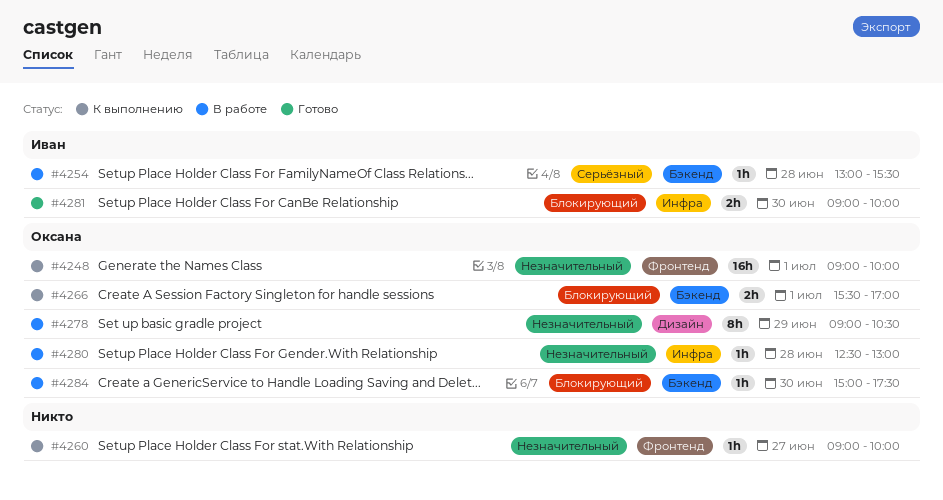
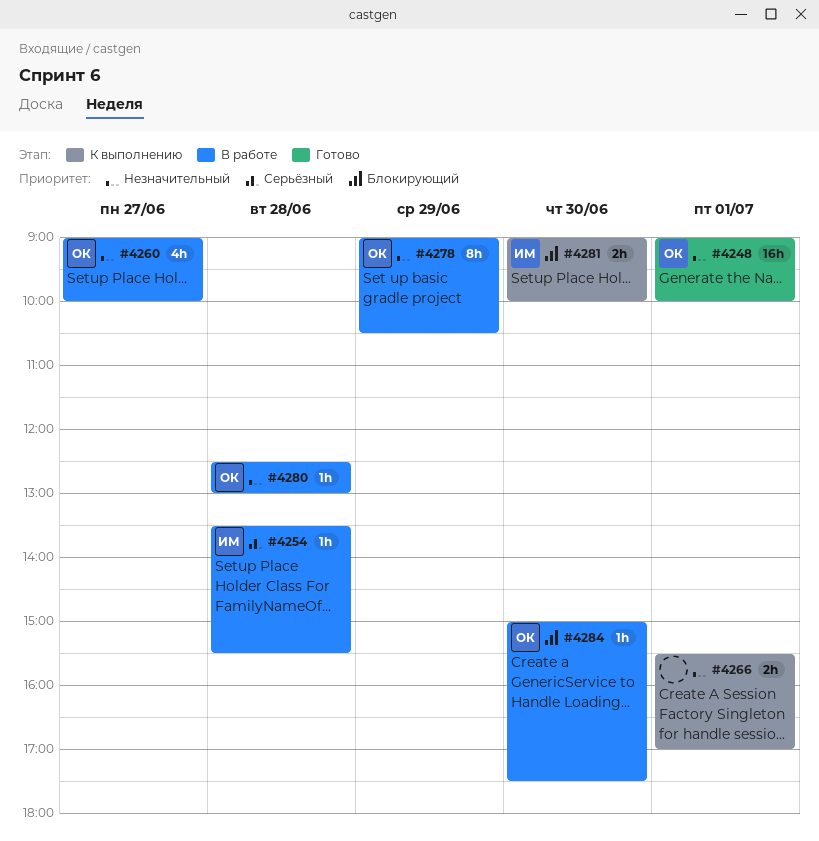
#4248, status: К выполнению -> Готово
#4254, begins: 13:00 -> 13:30
#4260, status: К выполнению -> В работе
#4260, owner: none -> Оксана
#4260, estimate: 1h -> 4h
#4266, owner: Оксана -> none
#4266, priority: Блокирующий -> Незначительный
#4281, status: Готово -> К выполнению

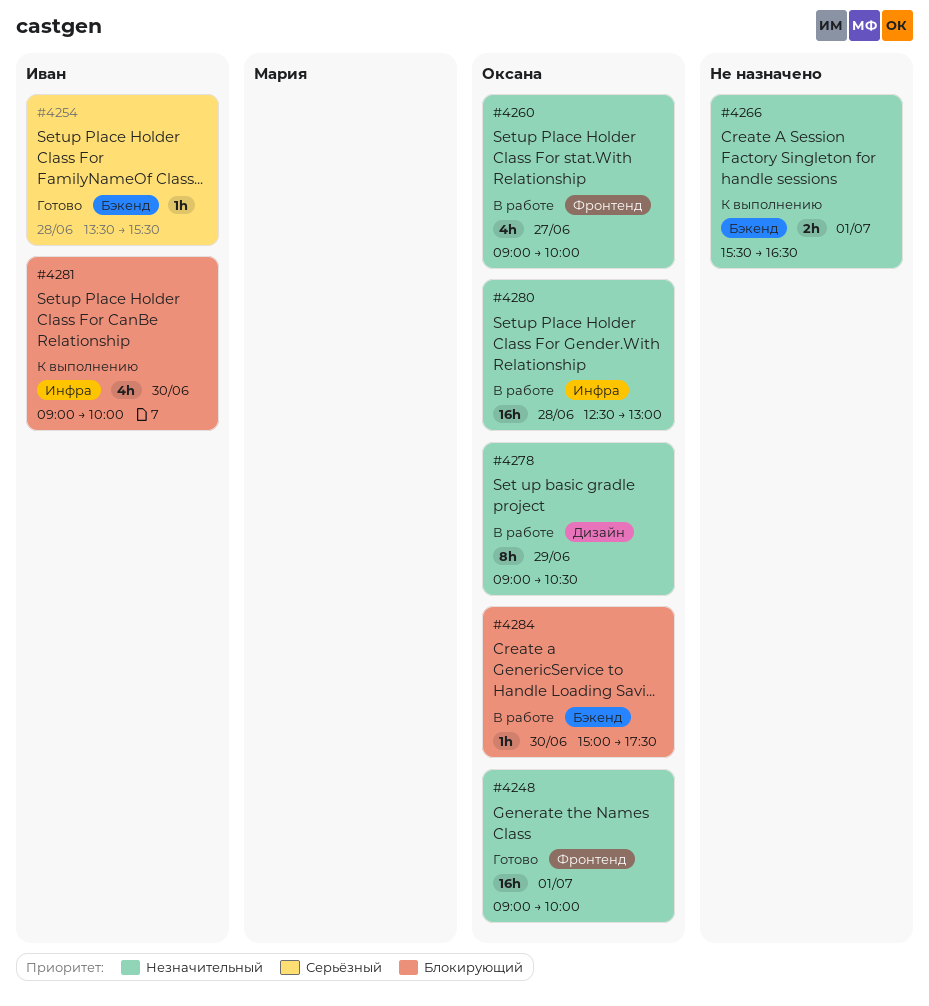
#4254, status: В работе -> Готово
#4266, ends: 17:00 -> 16:30
#4280, estimate: 1h -> 16h
#4281, estimate: 2h -> 4h

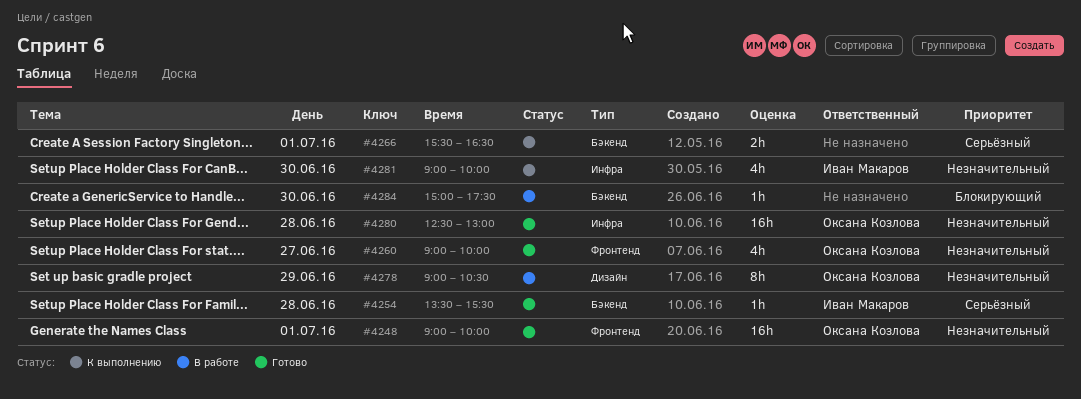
#4260, status: В работе -> Готово
#4266, priority: Незначительный -> Серьёзный
#4280, status: В работе -> Готово
#4281, priority: Блокирующий -> Незначительный
#4284, owner: Оксана Козлова -> none

